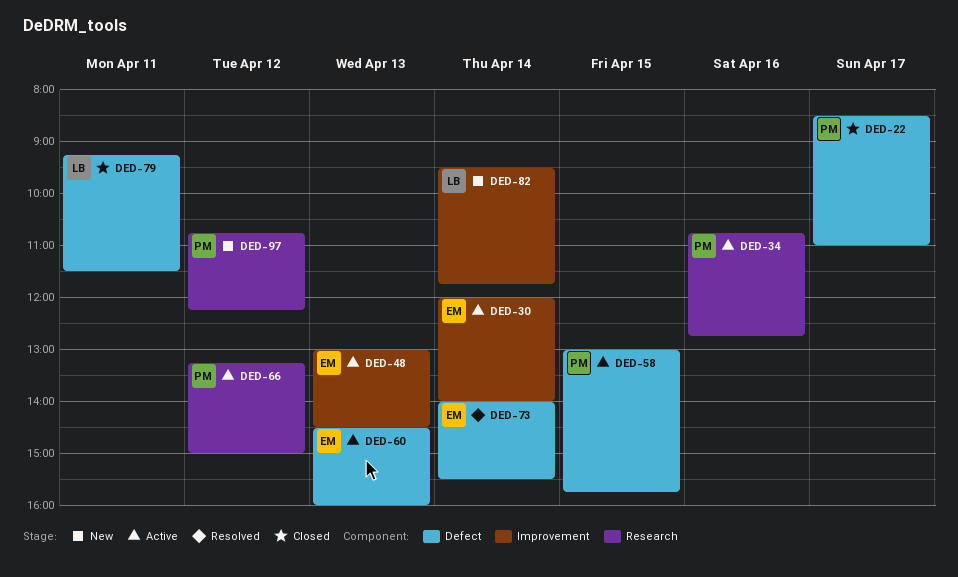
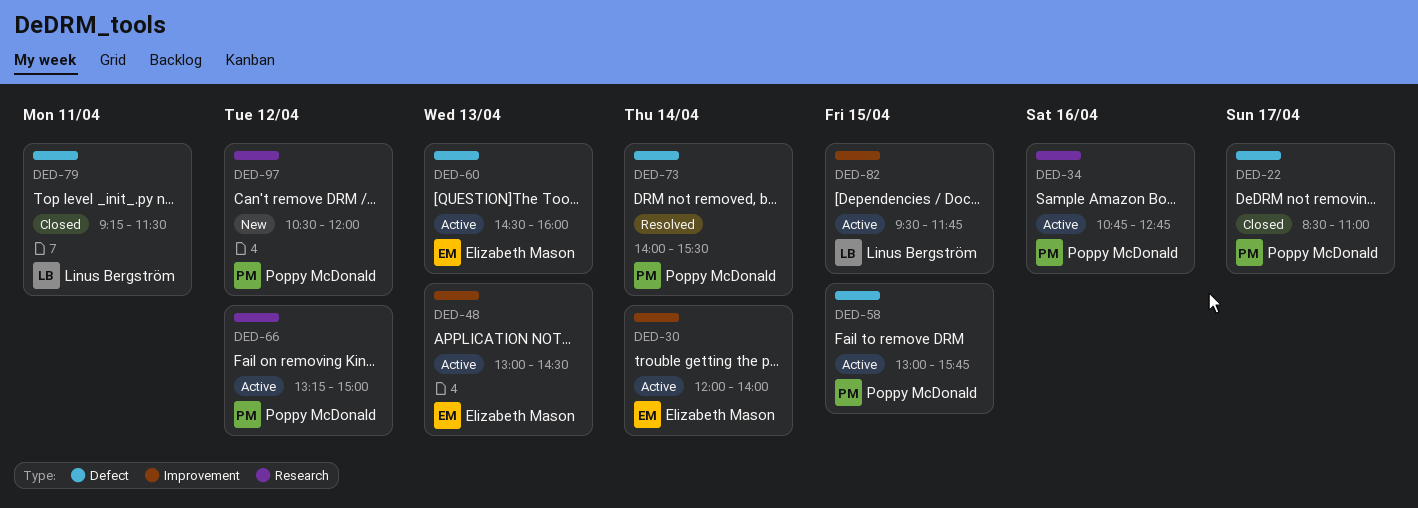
DED-73, owner: Elizabeth Mason -> Poppy McDonald
DED-82, status: New -> Active
DED-82, day: Apr 14 -> Apr 15
DED-97, begins: 10:45 -> 10:30
DED-97, ends: 12:15 -> 12:00

